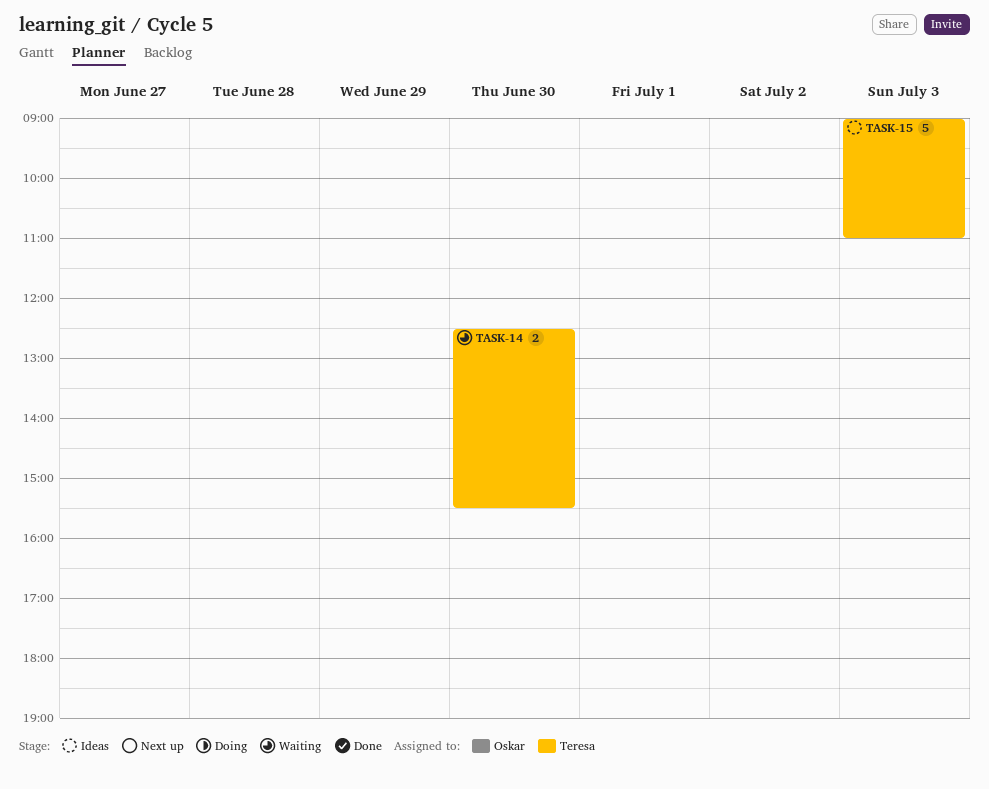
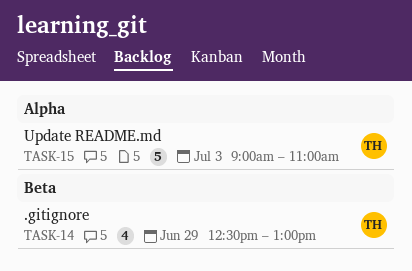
TASK-14, estimate: 2 -> 4
TASK-14, day: Jun 30 -> Jun 29
TASK-14, ends: 15:30 -> 13:00

